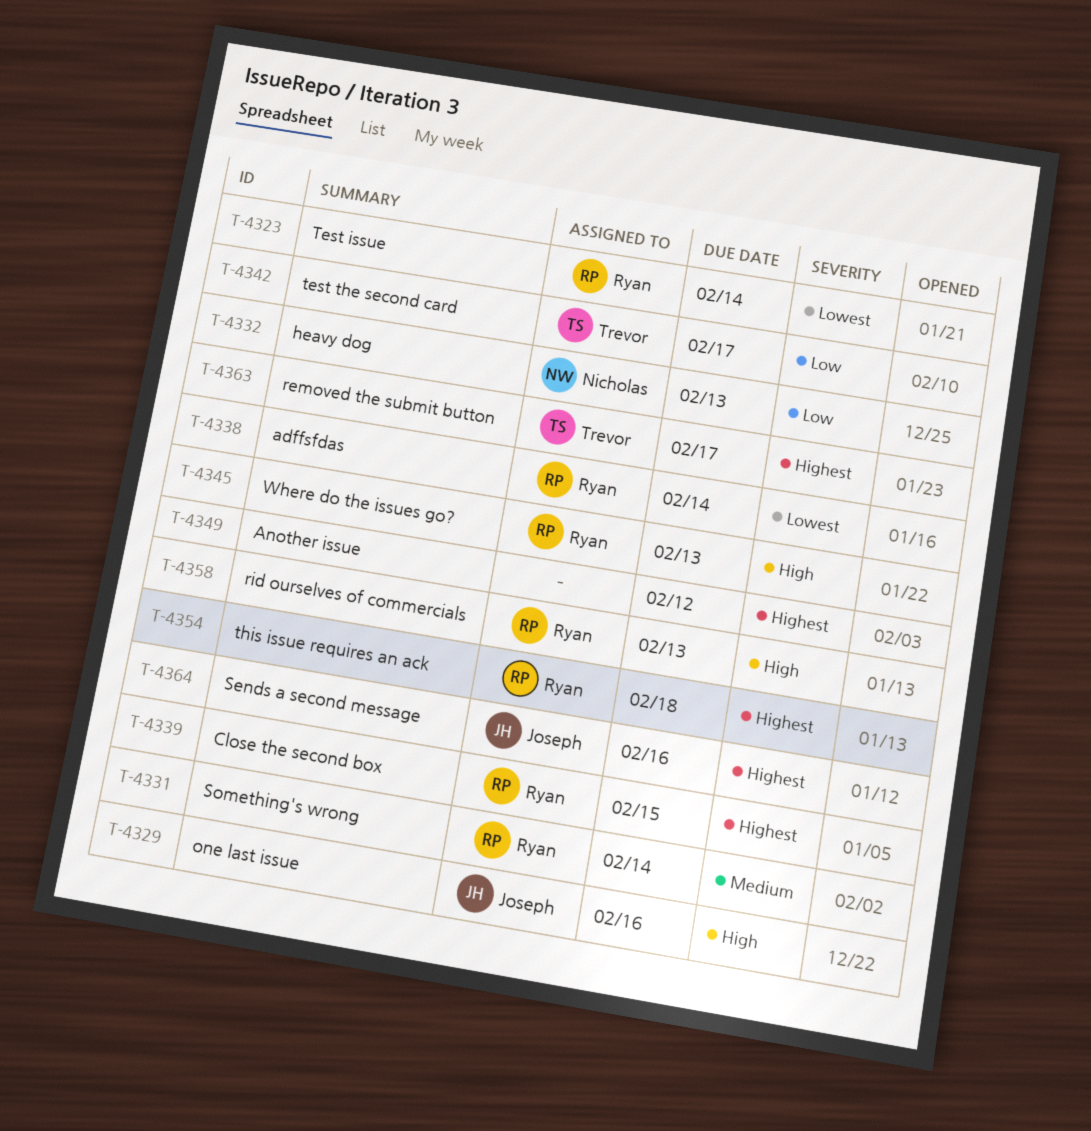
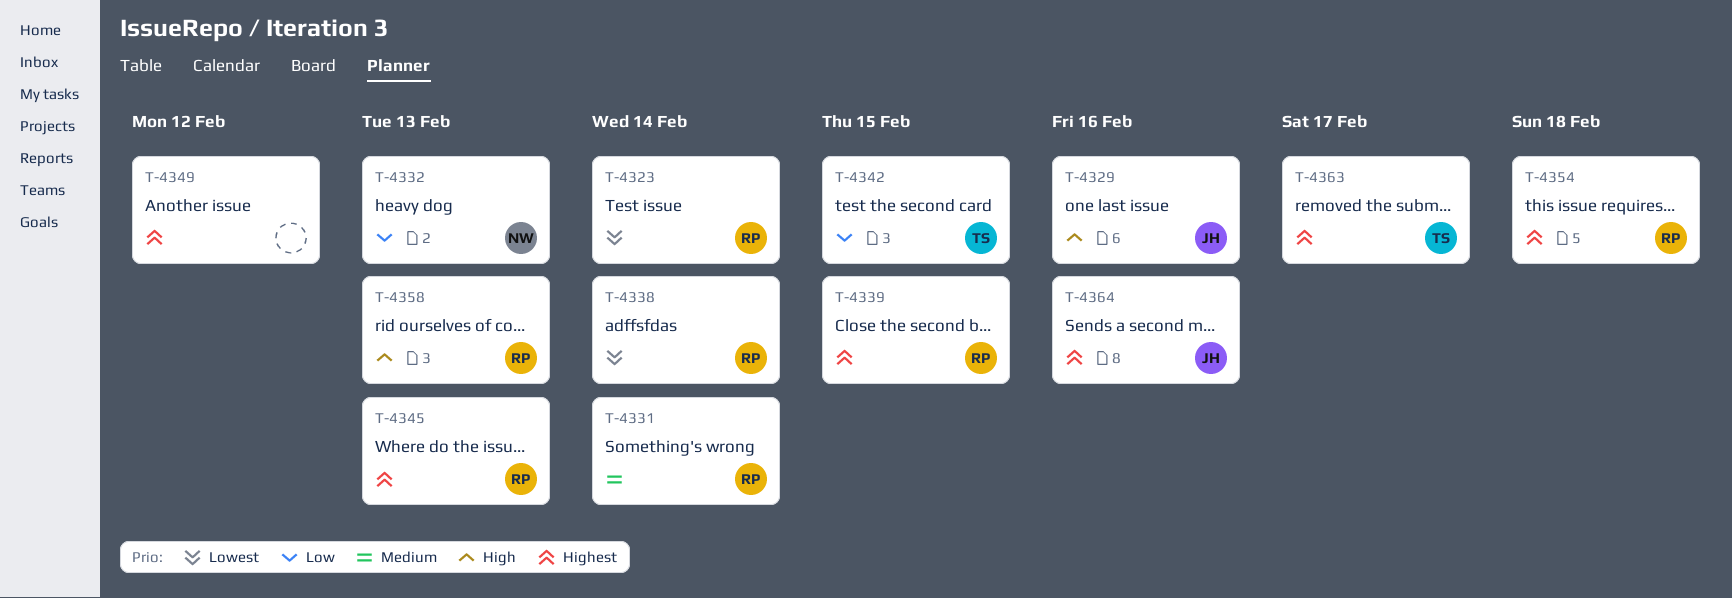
T-4342, due: Feb 17 -> Feb 15
T-4345, priority: High -> Highest

